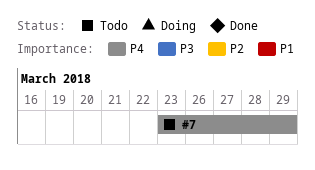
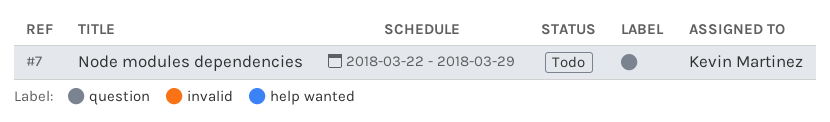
#7, start: Mar 23 -> Mar 22

